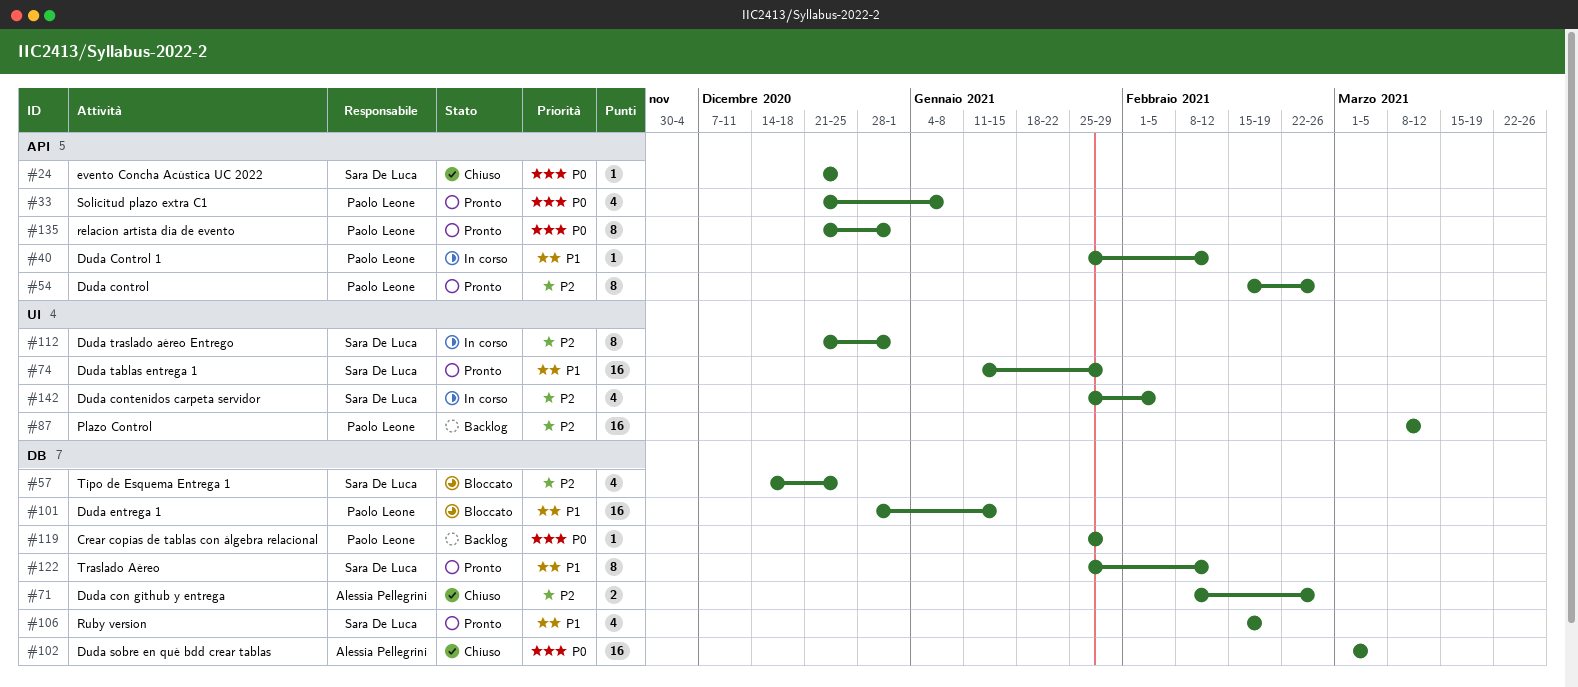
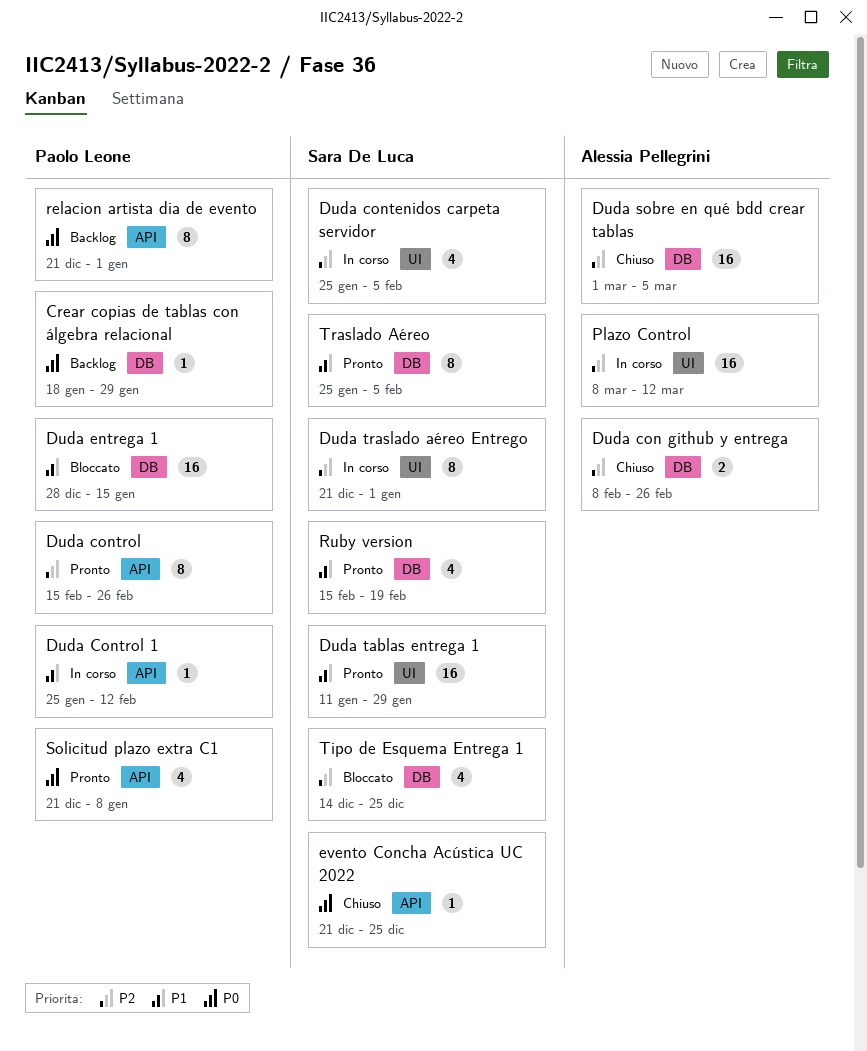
Crear copias de tablas con álgebra relacional, start: Jan 25 -> Jan 18
Duda sobre en qué bdd crear tablas, priority: P0 -> P2
Plazo Control, status: Backlog -> In corso
Plazo Control, owner: Paolo Leone -> Alessia Pellegrini
relacion artista dia de evento, status: Pronto -> Backlog
Traslado Aéreo, due: Feb 12 -> Feb 5

